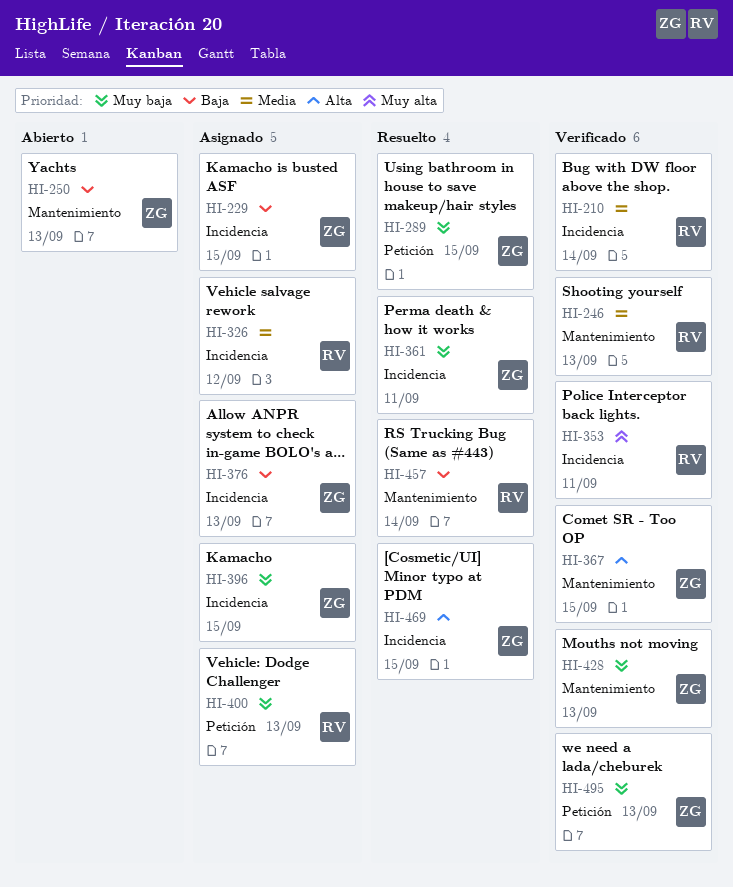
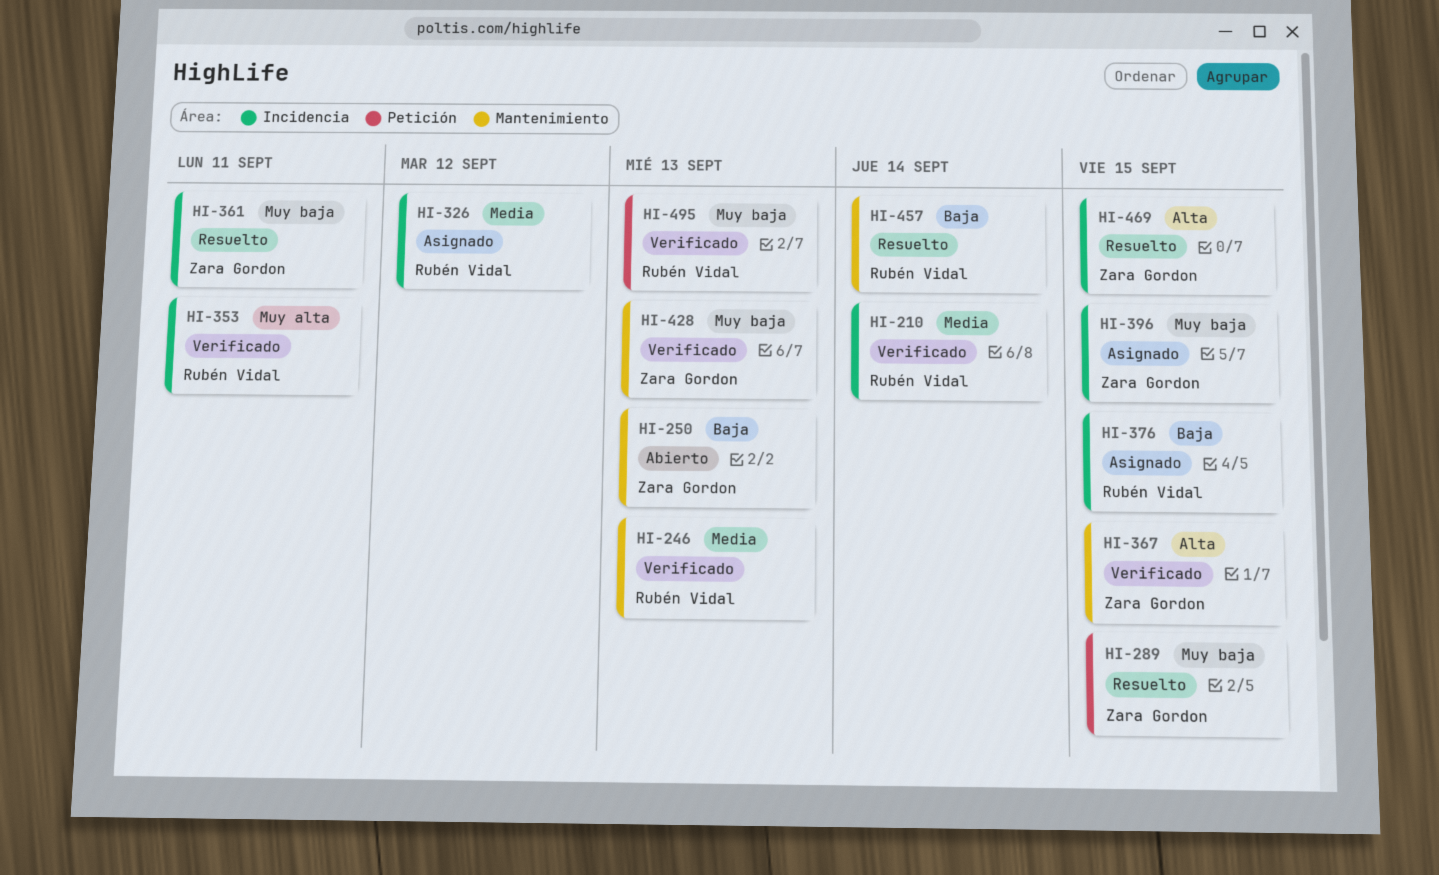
HI-229: present -> none
HI-376, owner: Zara Gordon -> Rubén Vidal
HI-376, due: Sep 13 -> Sep 15
HI-400: present -> none
HI-495, owner: Zara Gordon -> Rubén Vidal

